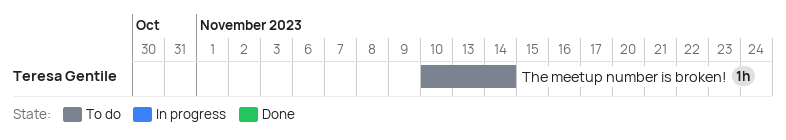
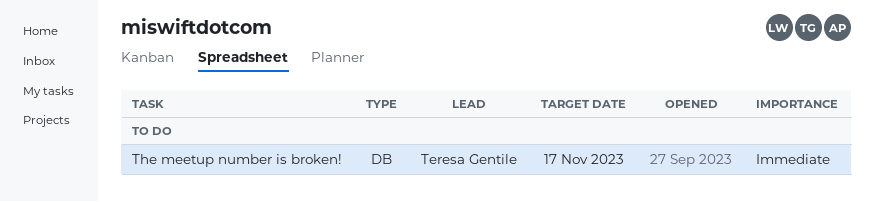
The meetup number is broken!, due: Nov 14 -> Nov 17

